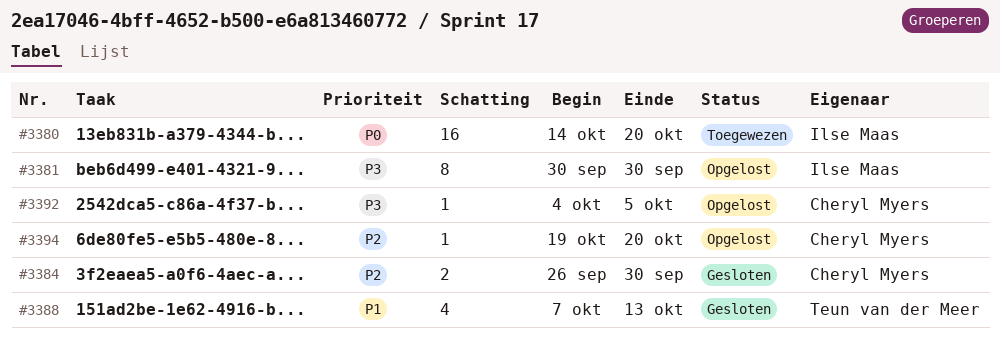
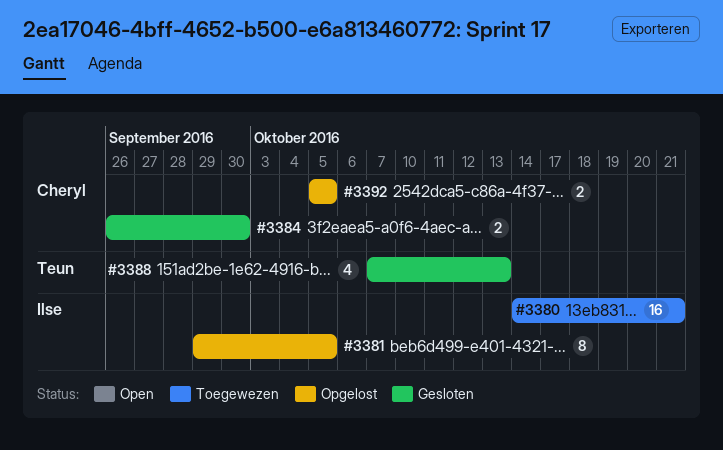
#3380, due: Oct 20 -> Oct 21
#3381, start: Sep 30 -> Sep 29
#3381, due: Sep 30 -> Oct 5
#3392, estimate: 1 -> 2
#3392, start: Oct 4 -> Oct 5
#3394: present -> none

